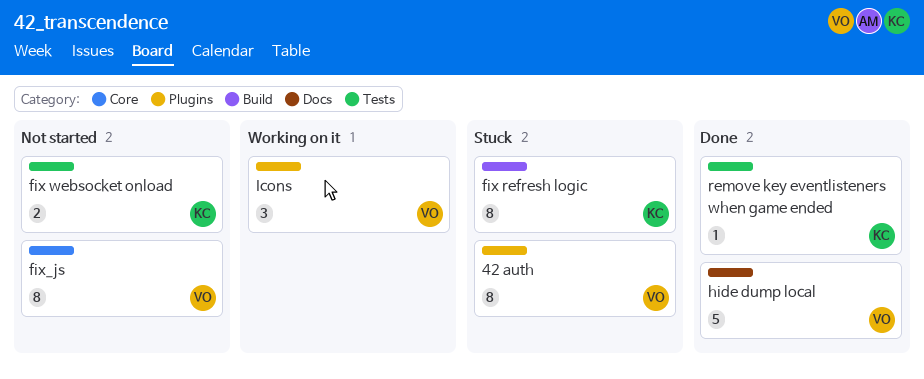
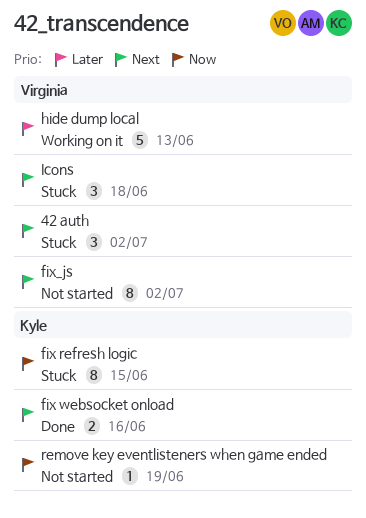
42 auth, estimate: 8 -> 3
fix websocket onload, status: Not started -> Done
hide dump local, status: Done -> Working on it
Icons, status: Working on it -> Stuck
remove key eventlisteners when game ended, status: Done -> Not started

